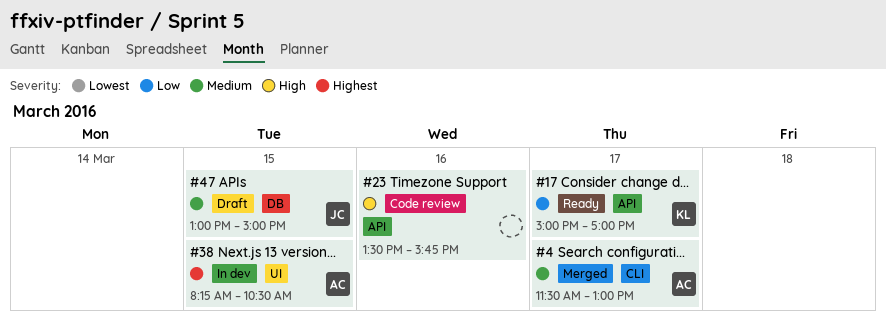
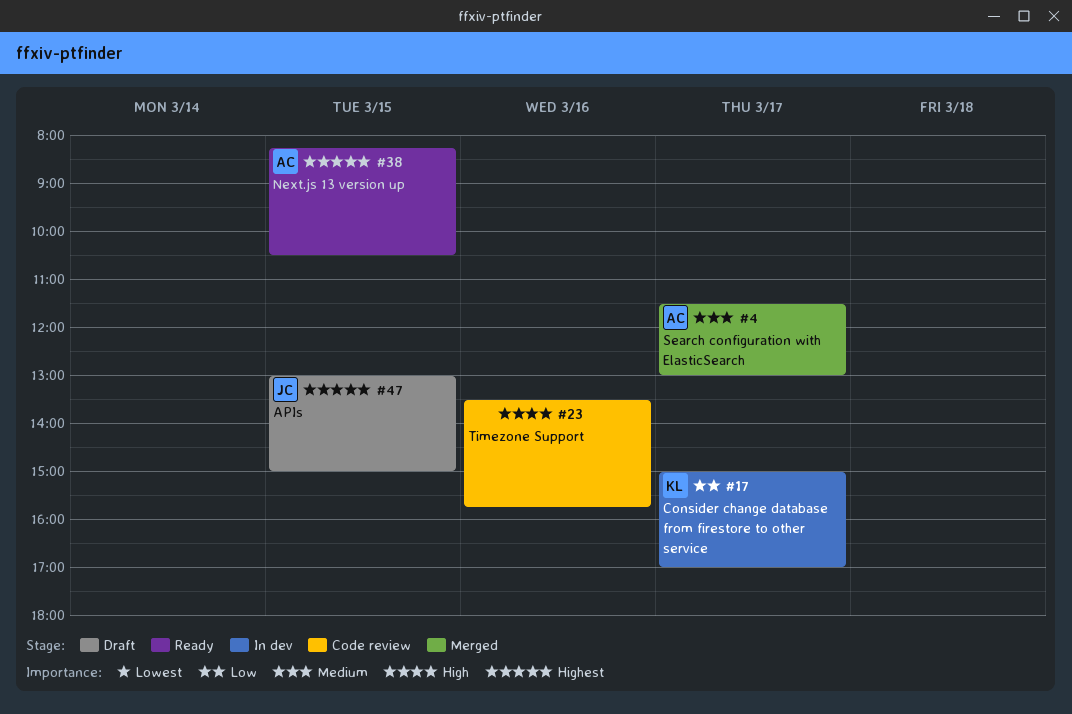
#17, status: Ready -> In dev
#38, status: In dev -> Ready
#47, priority: Medium -> Highest

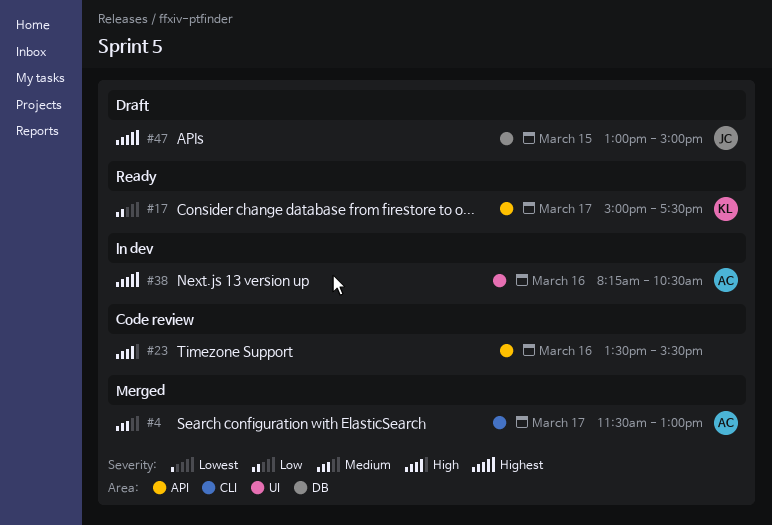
#17, status: In dev -> Ready
#17, ends: 17:00 -> 17:30
#23, ends: 15:45 -> 15:30
#38, status: Ready -> In dev
#38, day: Mar 15 -> Mar 16

